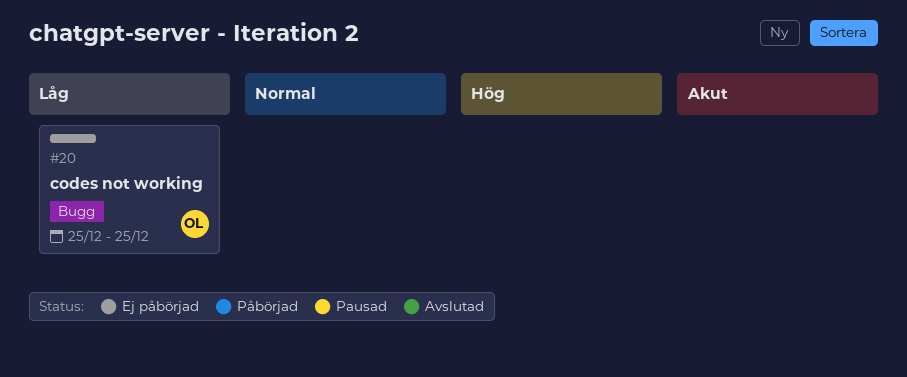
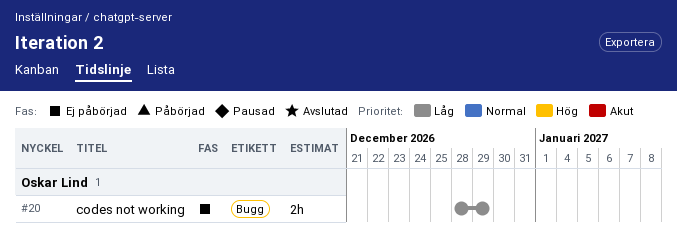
#20, start: Dec 25 -> Dec 28
#20, due: Dec 25 -> Dec 29

